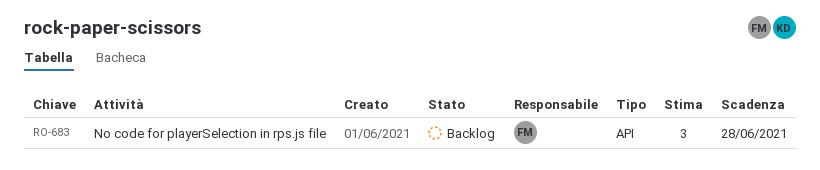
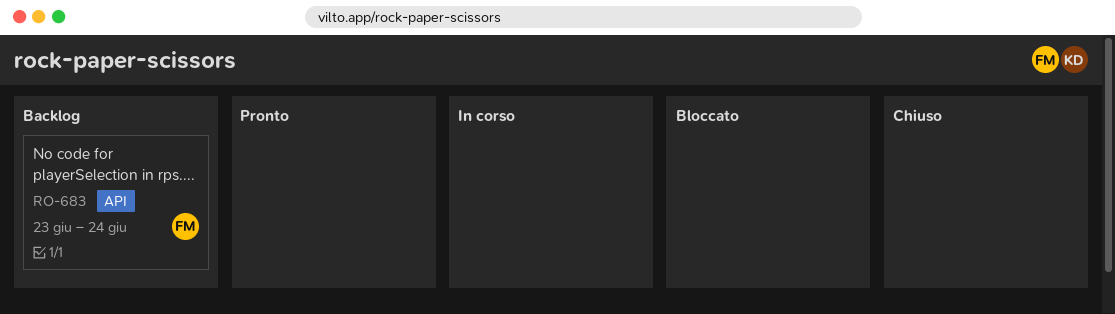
RO-683, due: Jun 28 -> Jun 24

